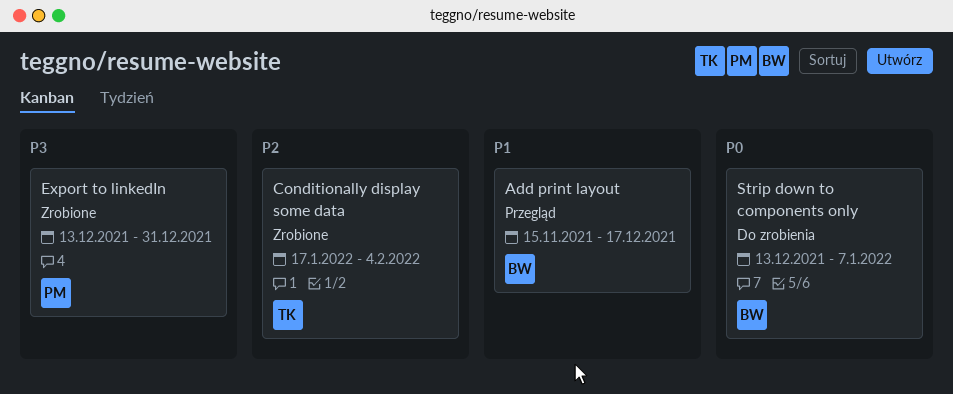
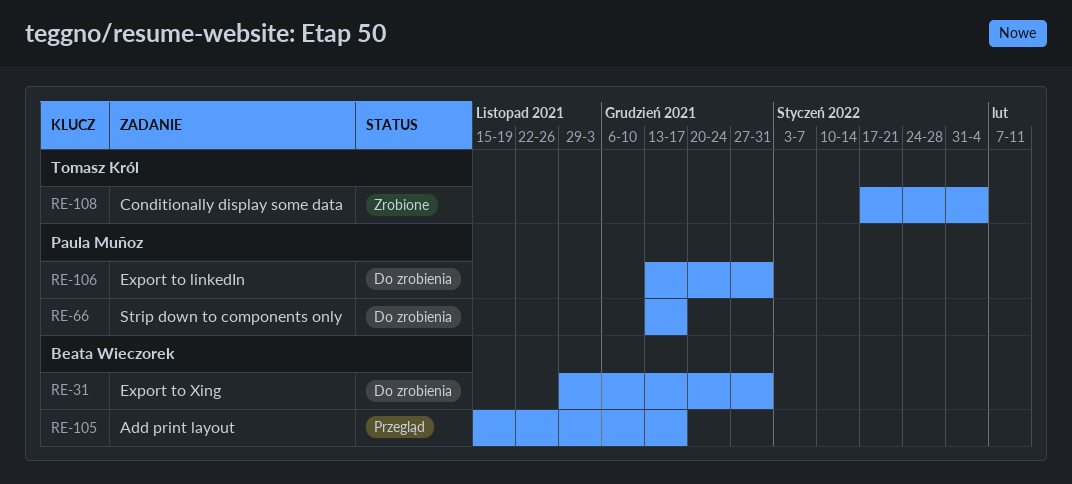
Export to linkedIn, status: Zrobione -> Do zrobienia
Export to Xing: none -> present
Strip down to components only, owner: Beata Wieczorek -> Paula Muñoz
Strip down to components only, due: Jan 7 -> Dec 17

